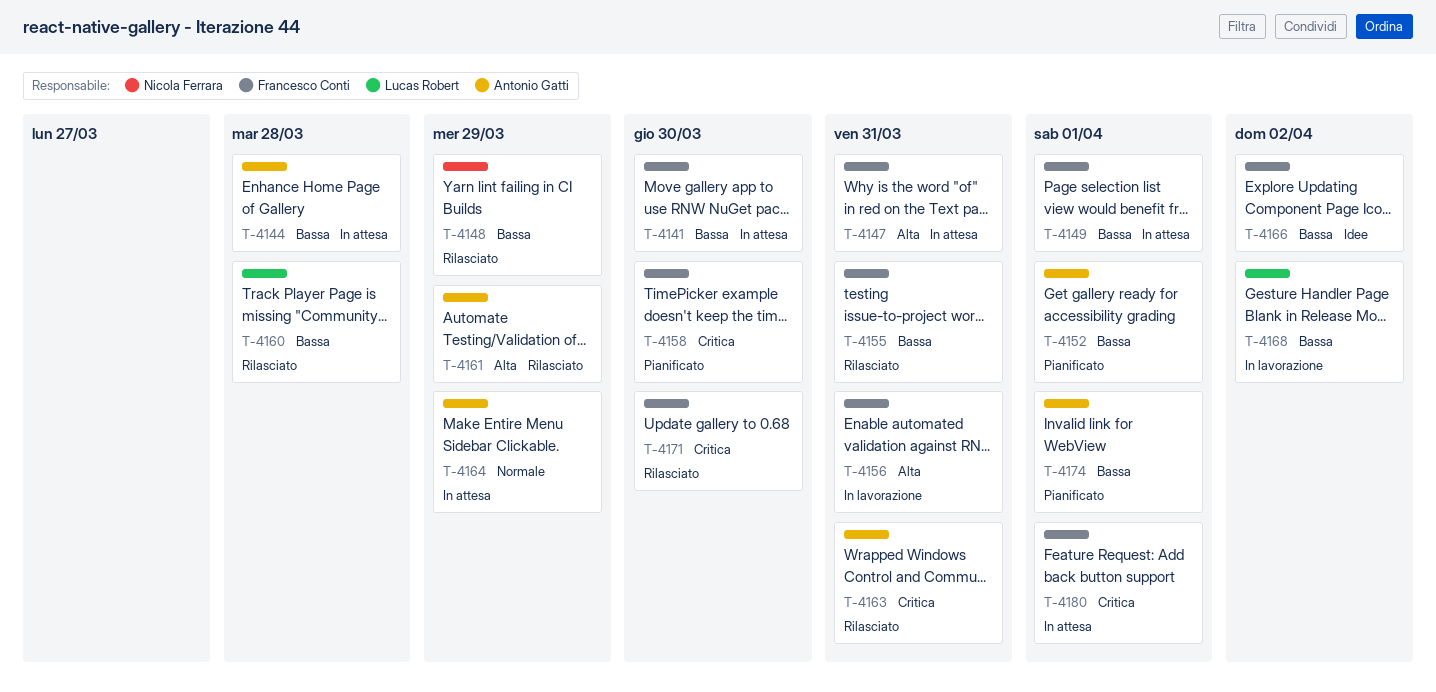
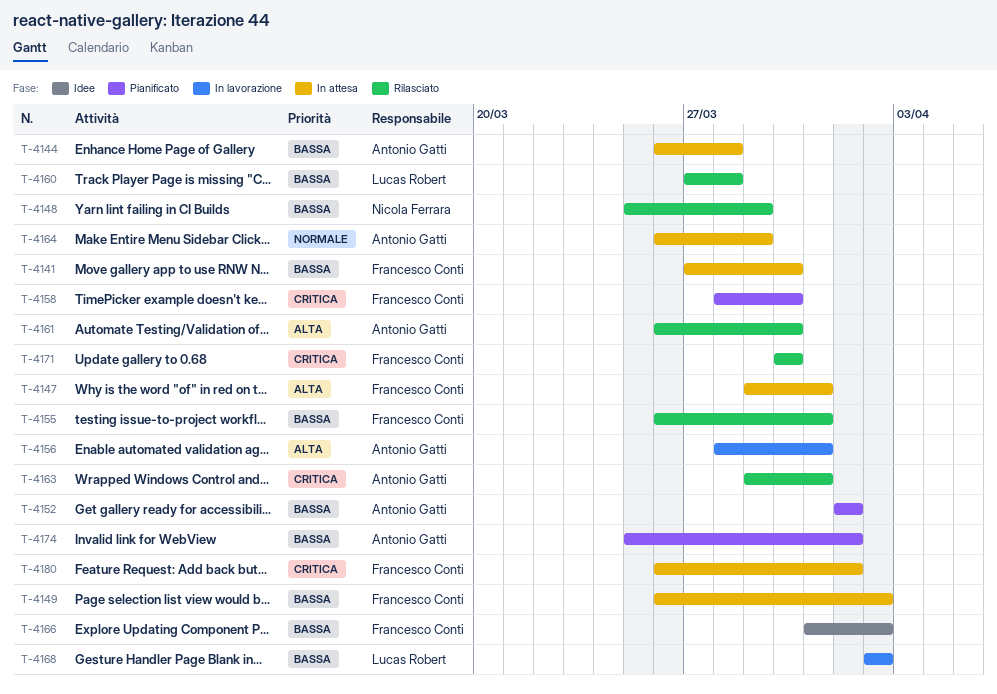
T-4149, due: Apr 1 -> Apr 2
T-4156, owner: Francesco Conti -> Antonio Gatti
T-4161, due: Mar 29 -> Mar 30

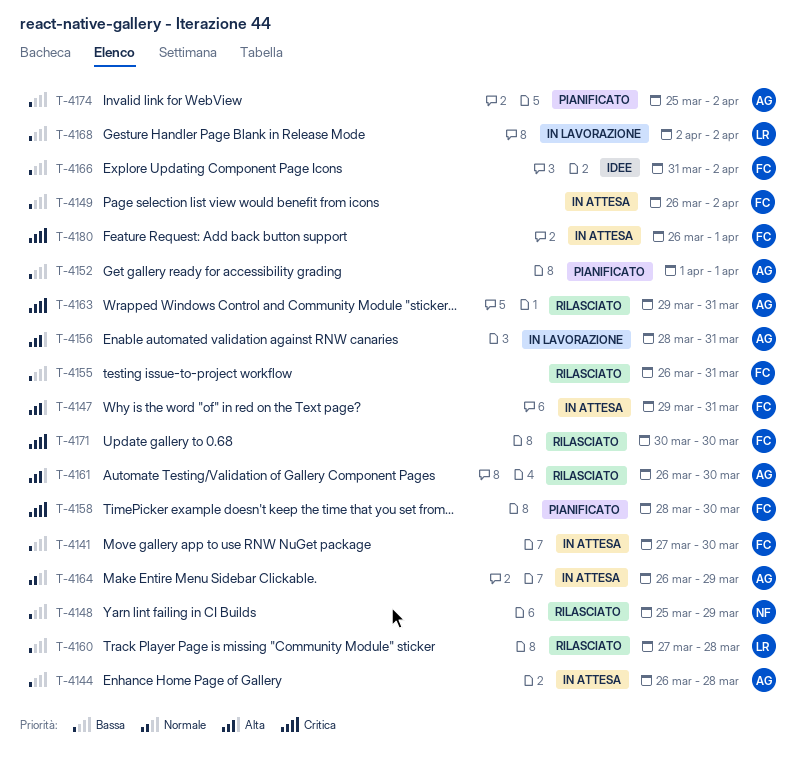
T-4174, due: Apr 1 -> Apr 2

